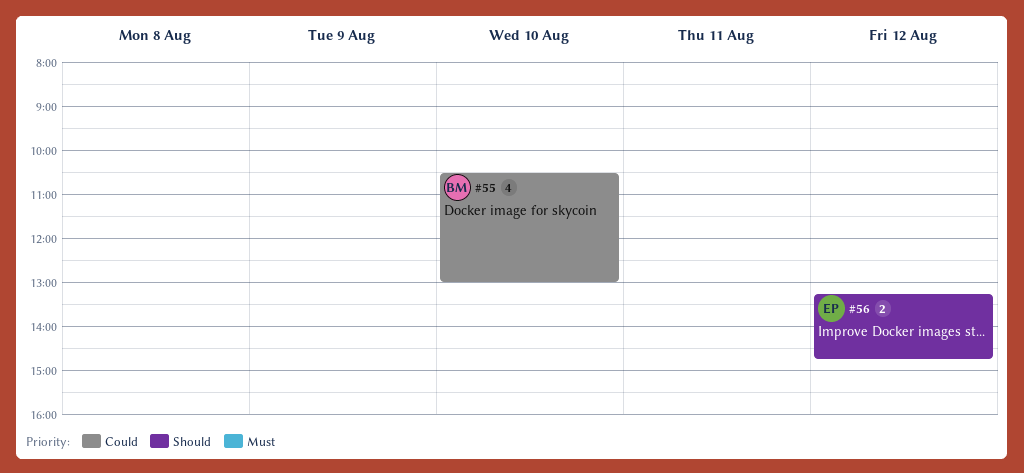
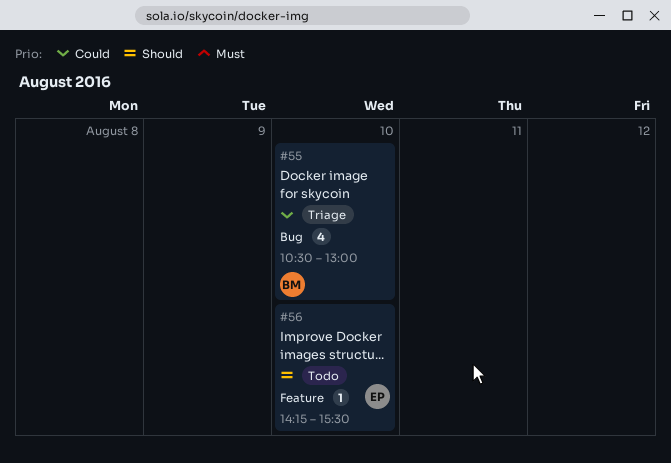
#56, estimate: 2 -> 1
#56, day: Aug 12 -> Aug 10
#56, begins: 13:15 -> 14:15
#56, ends: 14:45 -> 15:30

